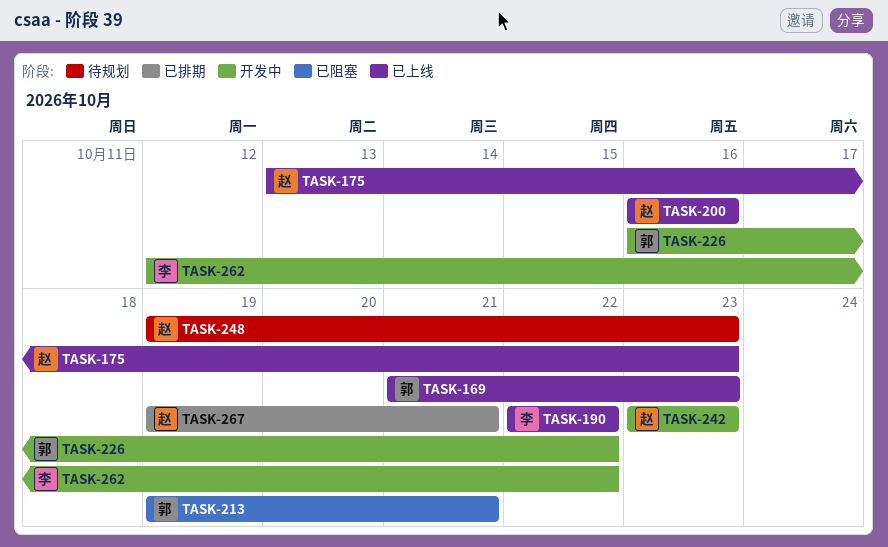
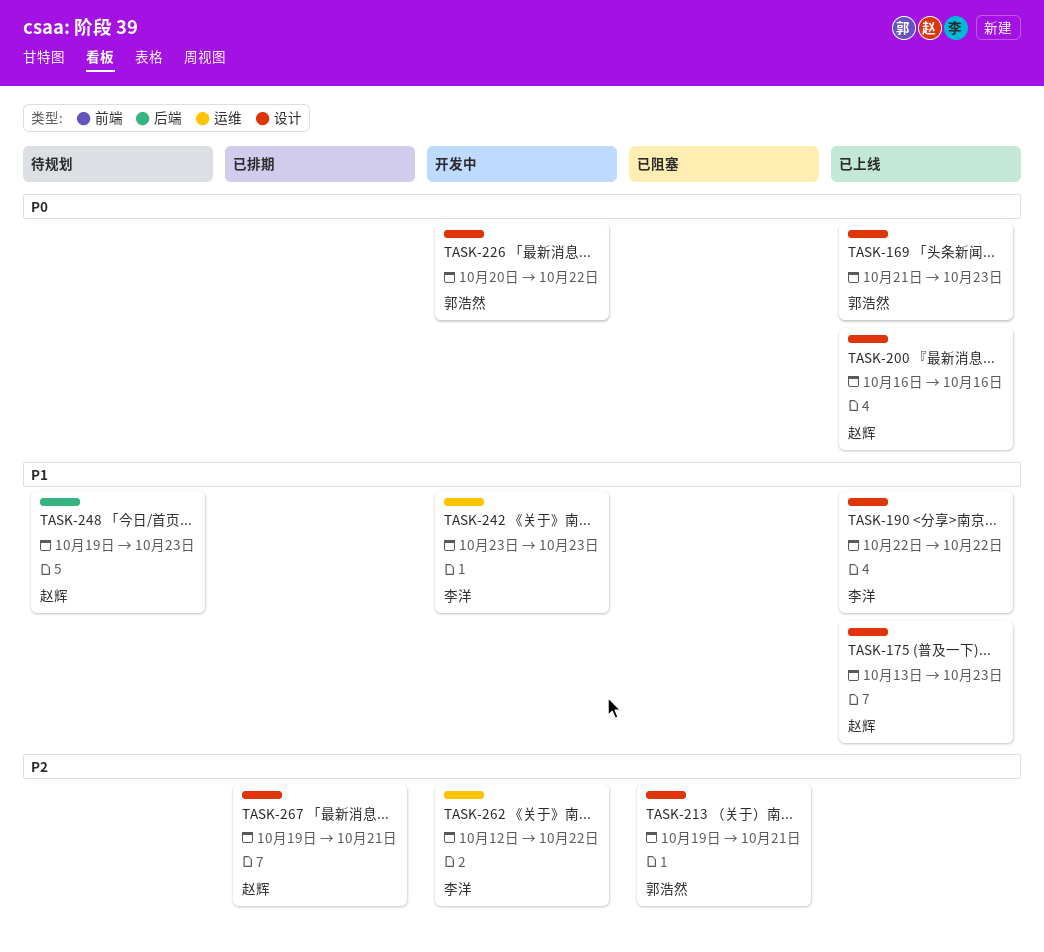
TASK-226, start: Oct 16 -> Oct 20
TASK-242, owner: 赵辉 -> 李洋

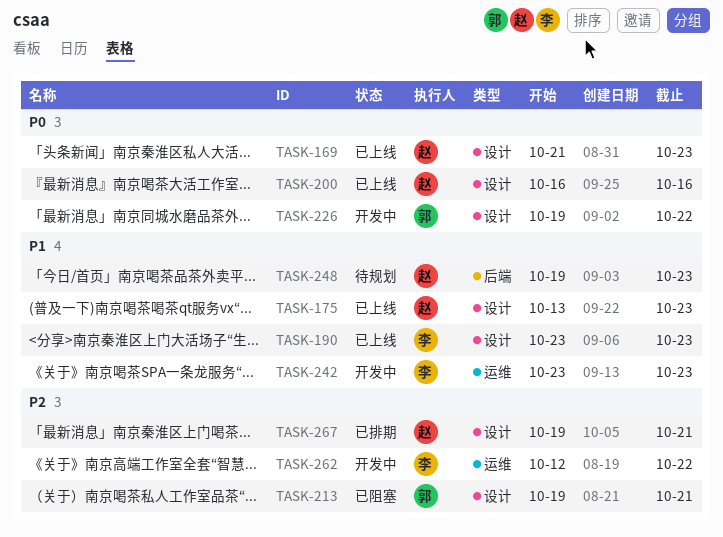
TASK-169, owner: 郭浩然 -> 赵辉
TASK-190, start: Oct 22 -> Oct 23
TASK-190, due: Oct 22 -> Oct 23
TASK-226, start: Oct 20 -> Oct 19

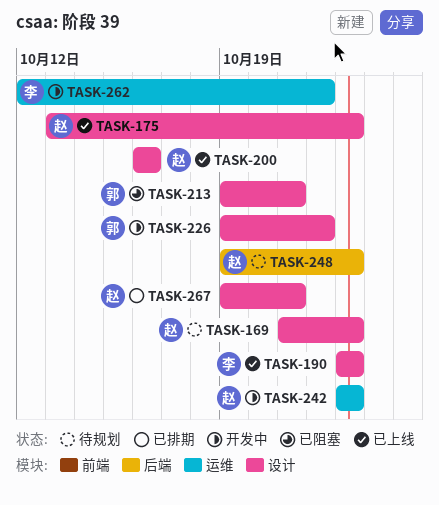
TASK-169, status: 已上线 -> 待规划
TASK-242, owner: 李 -> 赵

